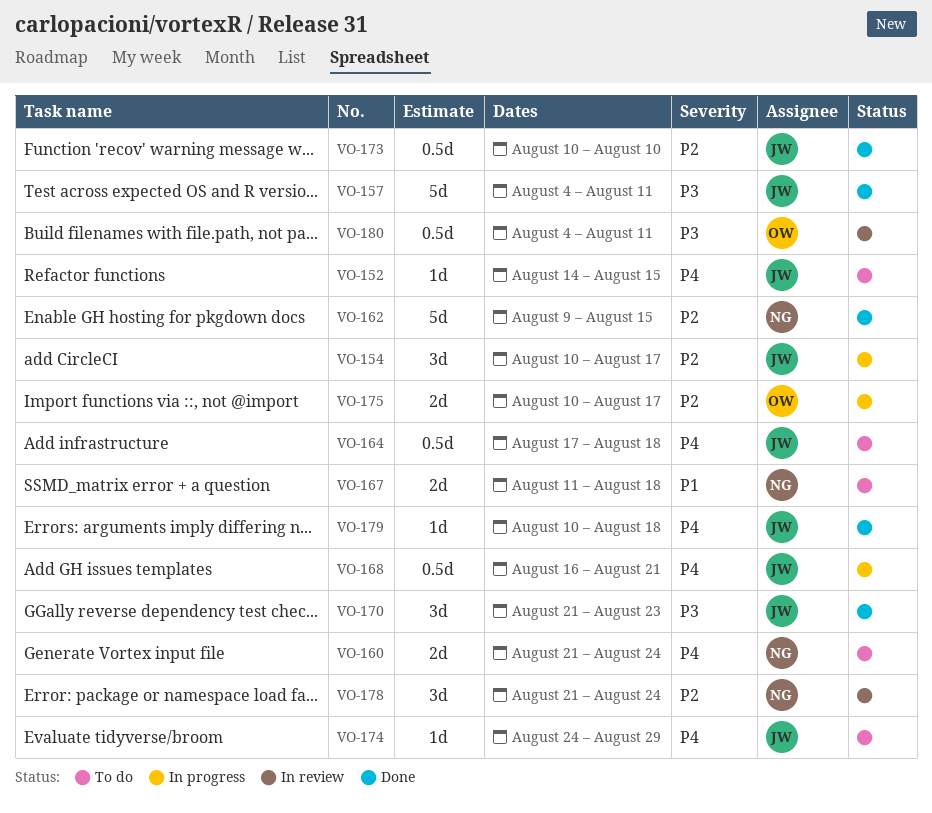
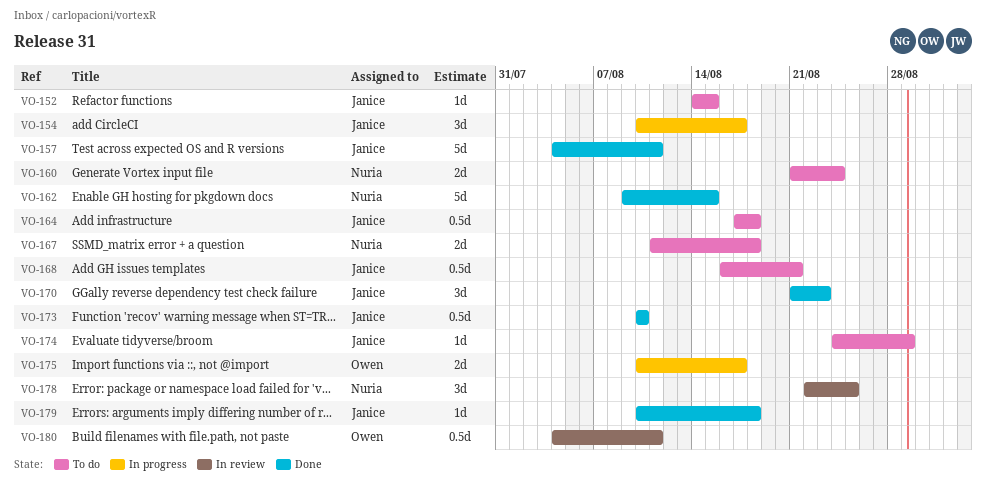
VO-168, status: In progress -> To do
VO-178, start: Aug 21 -> Aug 22
VO-178, due: Aug 24 -> Aug 25

